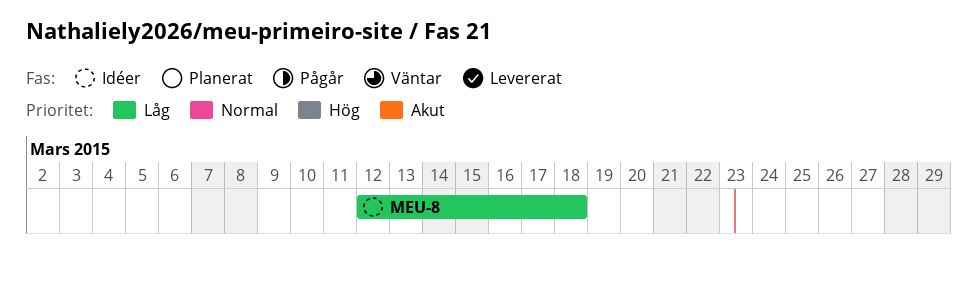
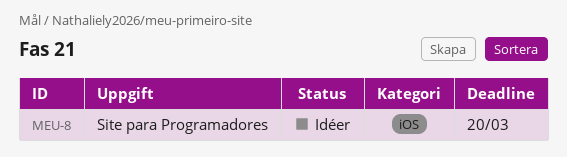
MEU-8, due: Mar 18 -> Mar 20

